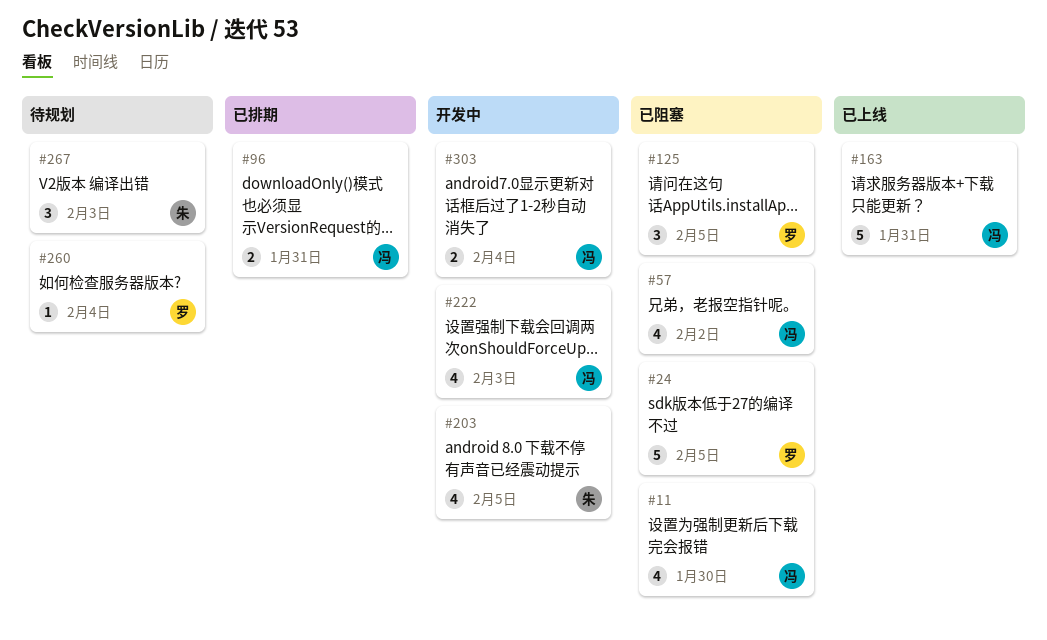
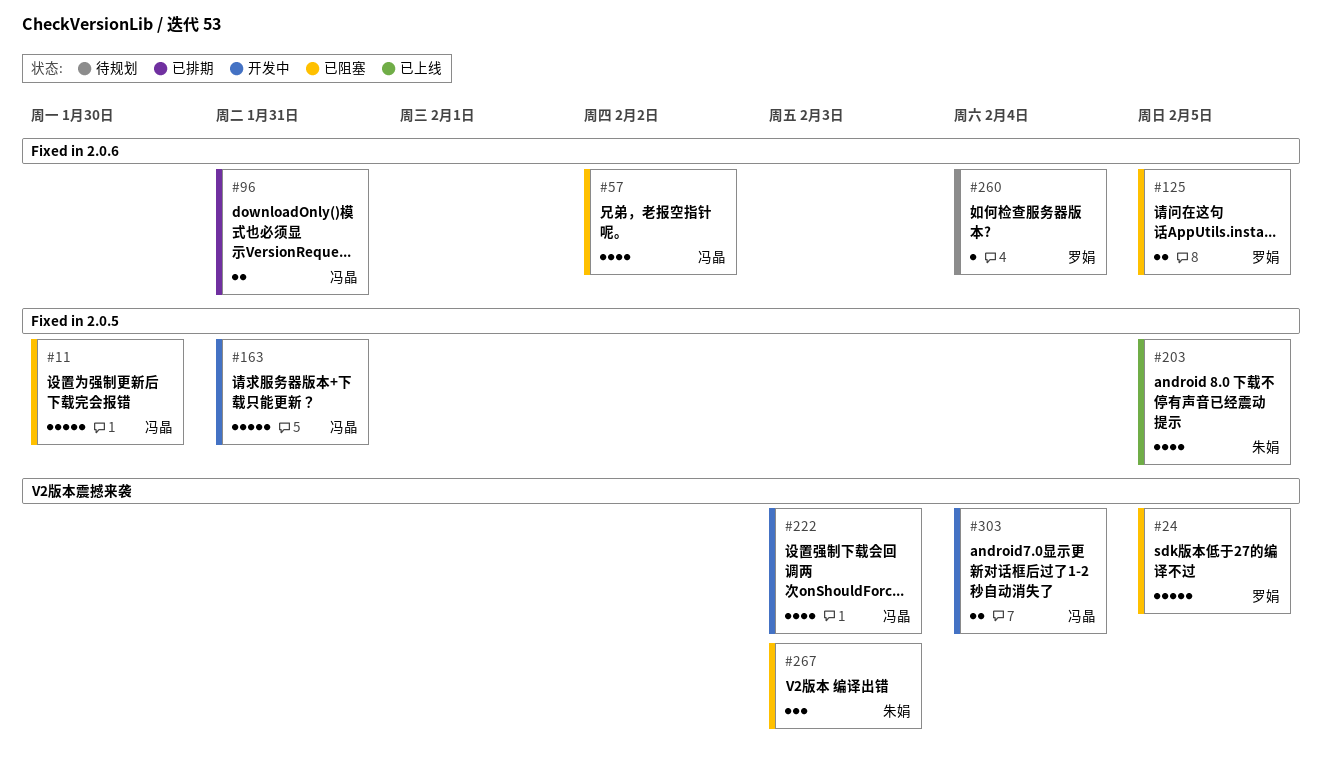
#11, estimate: 4 -> 5
#125, estimate: 3 -> 2
#163, status: 已上线 -> 开发中
#203, status: 开发中 -> 已上线
#267, status: 待规划 -> 已阻塞

